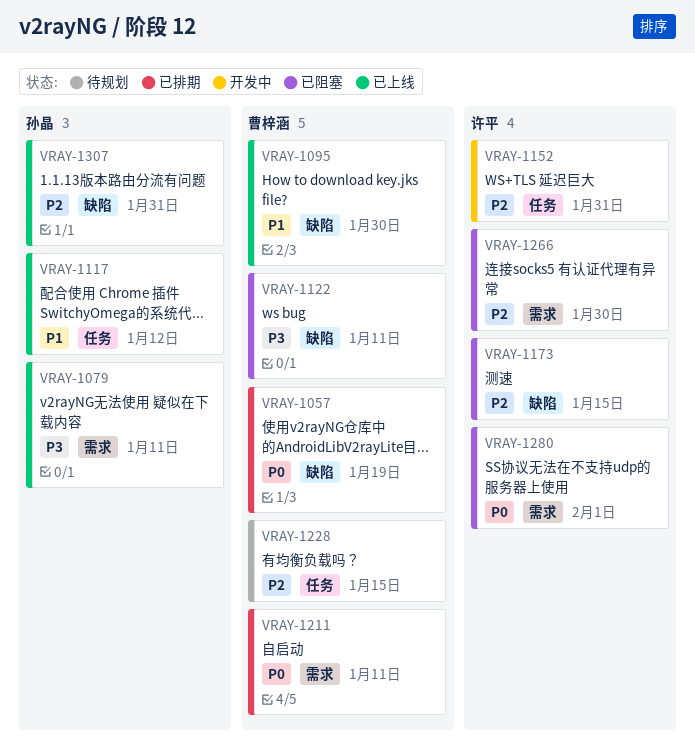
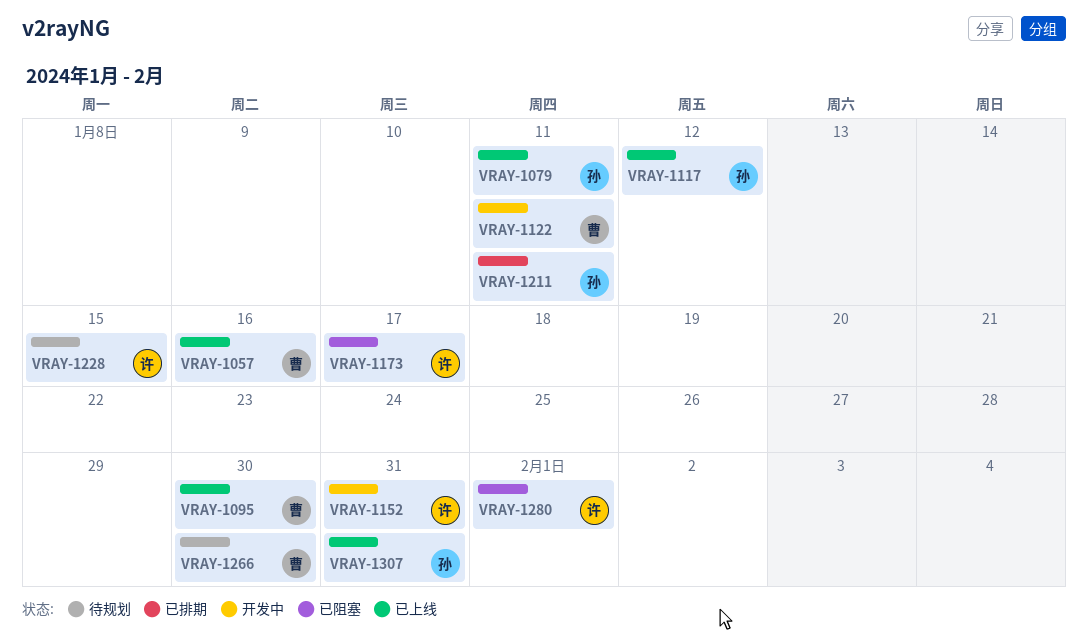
VRAY-1057, status: 已排期 -> 已上线
VRAY-1057, due: Jan 19 -> Jan 16
VRAY-1122, status: 已阻塞 -> 开发中
VRAY-1173, due: Jan 15 -> Jan 17
VRAY-1211, owner: 曹梓涵 -> 孙晶
VRAY-1228, owner: 曹梓涵 -> 许平
VRAY-1266, status: 已阻塞 -> 待规划
VRAY-1266, owner: 许平 -> 曹梓涵

